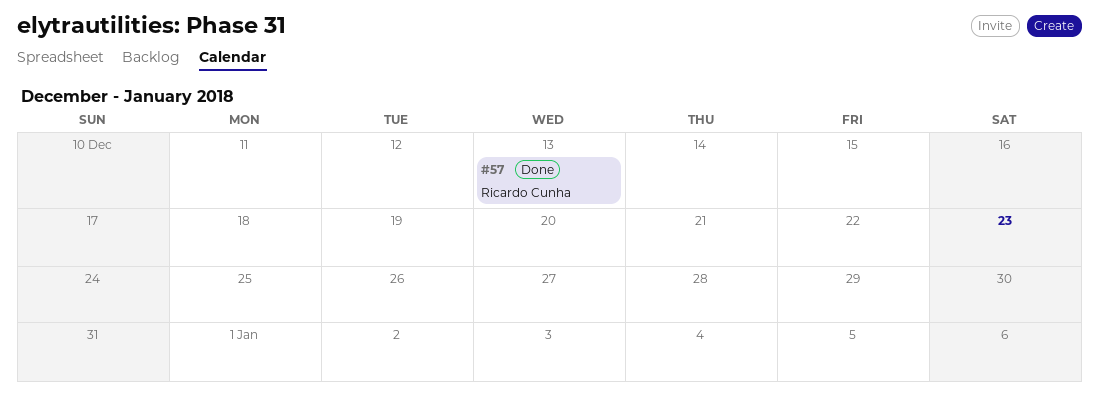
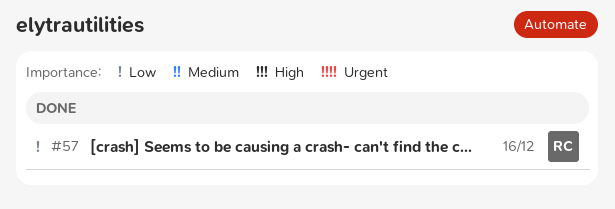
#57, due: Dec 13 -> Dec 16

